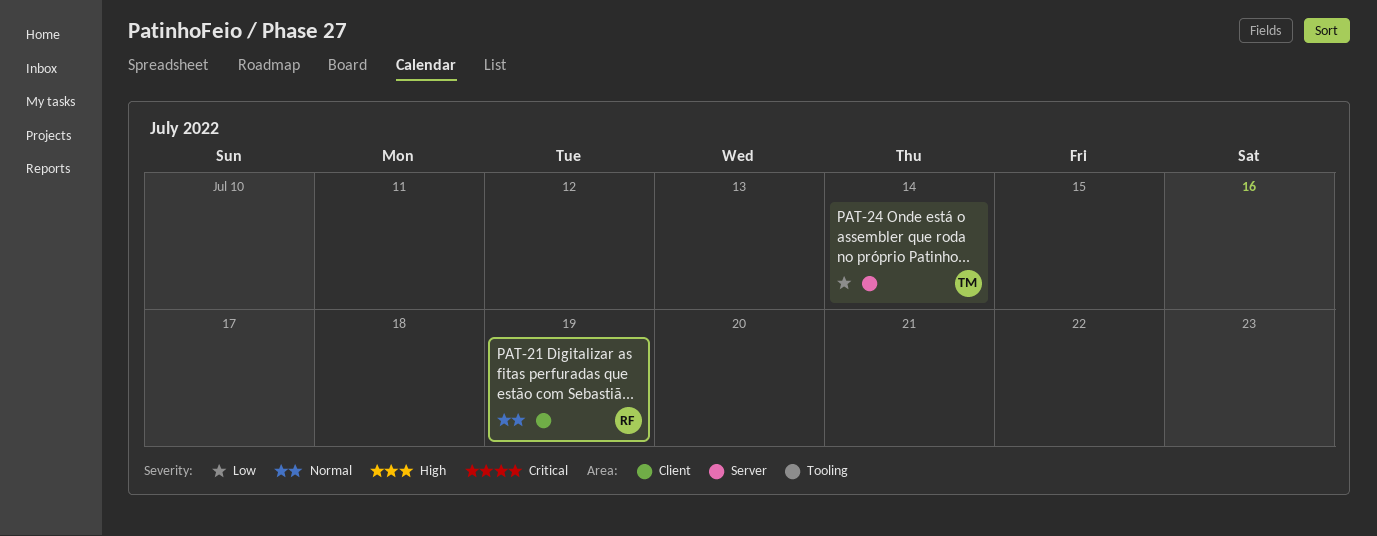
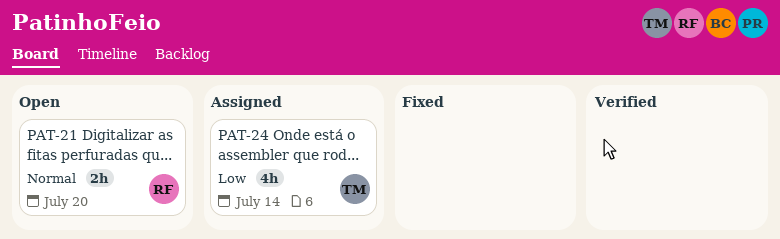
PAT-21, due: Jul 19 -> Jul 20

